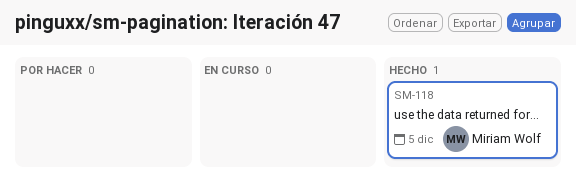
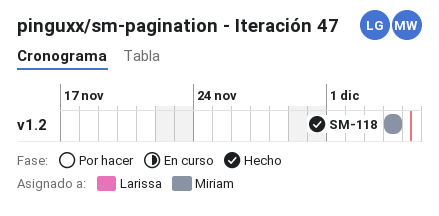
SM-118, due: Dec 5 -> Dec 4

